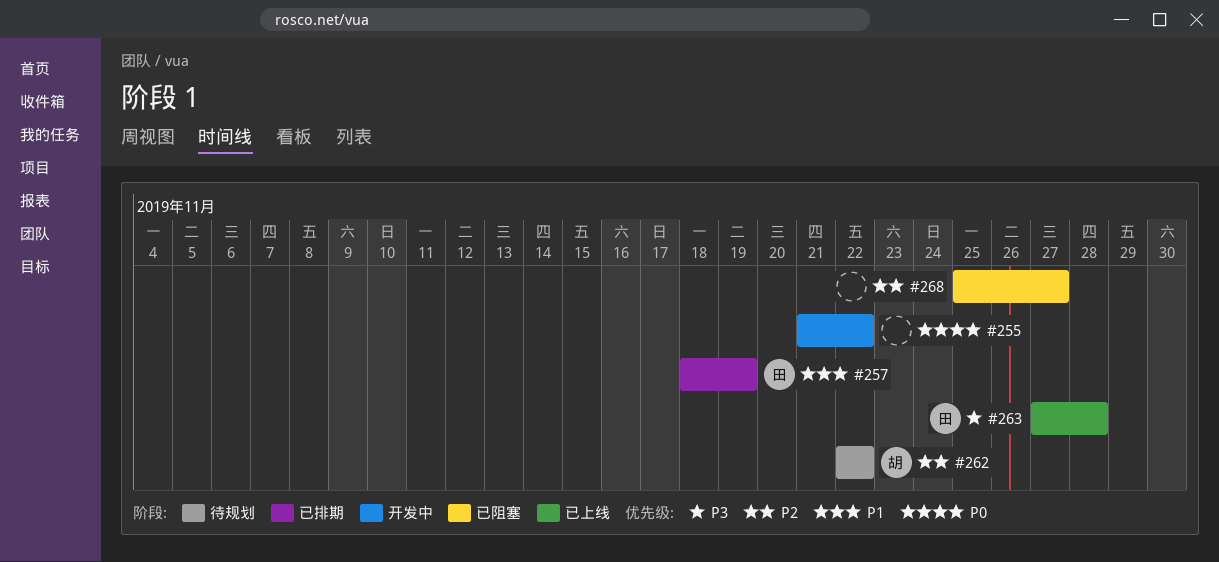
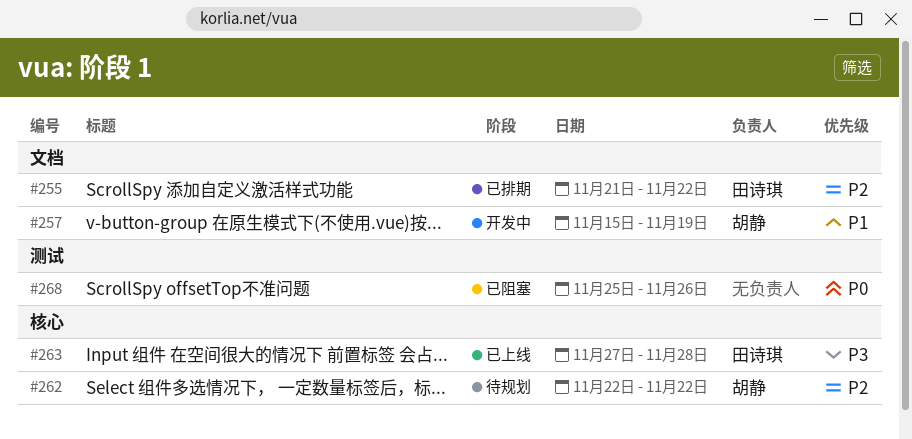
#255, status: 开发中 -> 已排期
#255, owner: none -> 田诗琪
#255, priority: P0 -> P2
#257, status: 已排期 -> 开发中
#257, owner: 田诗琪 -> 胡静
#257, start: Nov 18 -> Nov 15
#268, priority: P2 -> P0
#268, due: Nov 27 -> Nov 26

